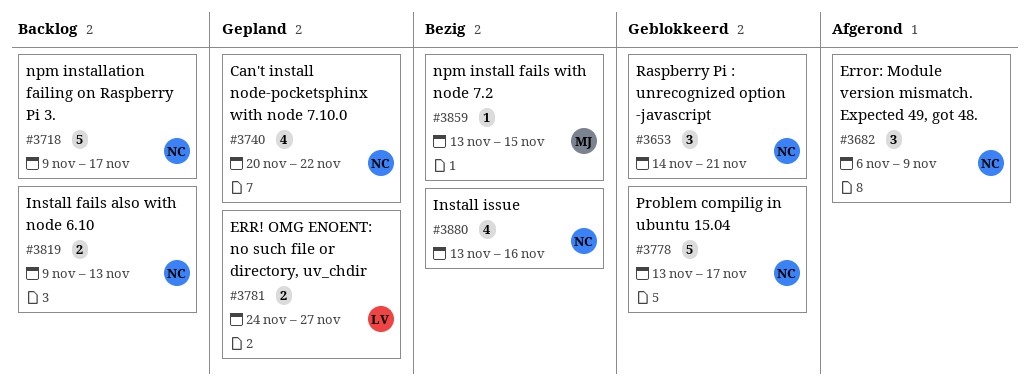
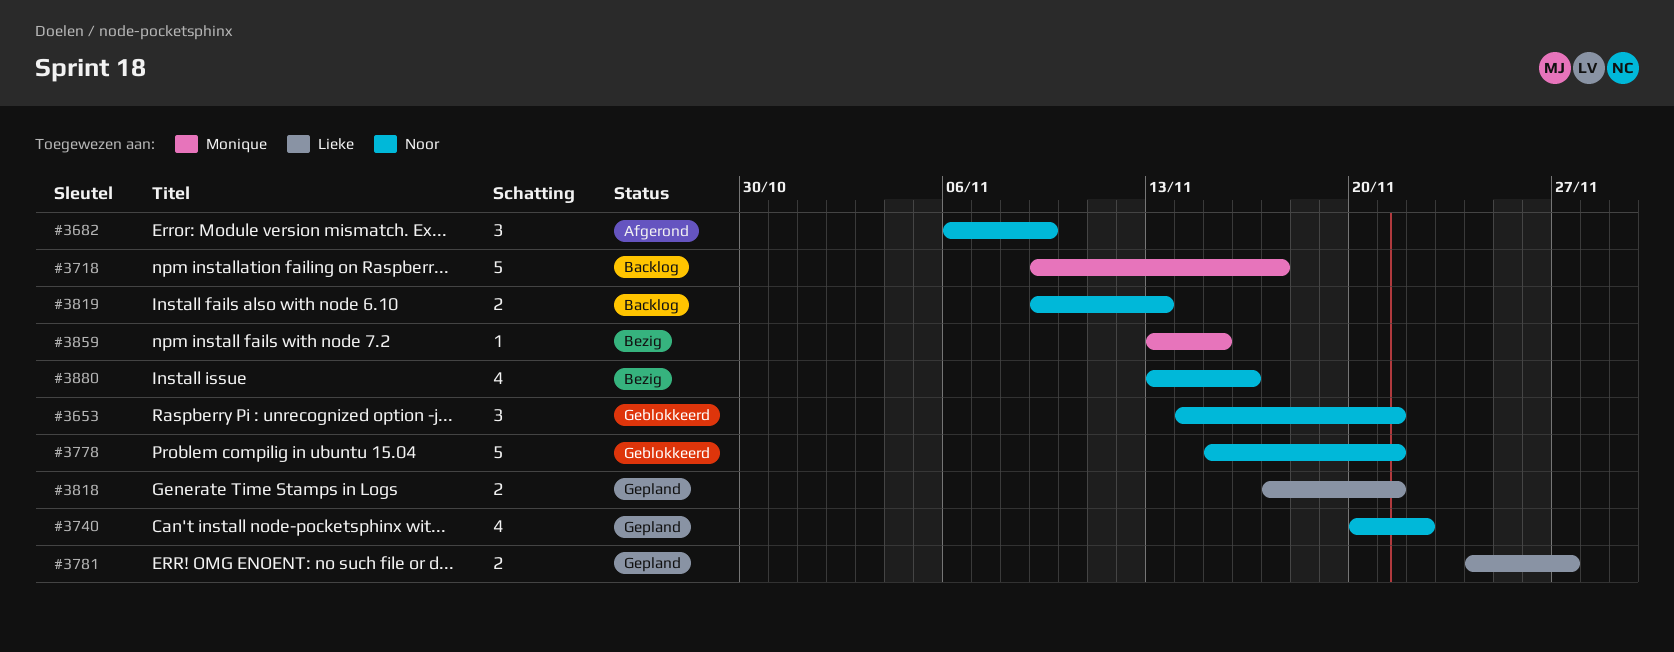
#3718, owner: Noor -> Monique
#3778, start: Nov 13 -> Nov 15
#3778, due: Nov 17 -> Nov 21
#3818: none -> present

